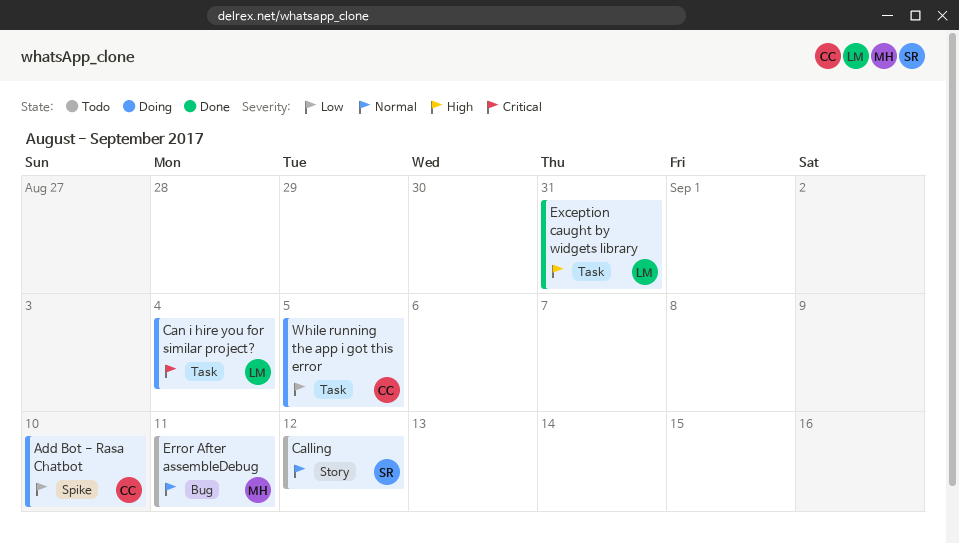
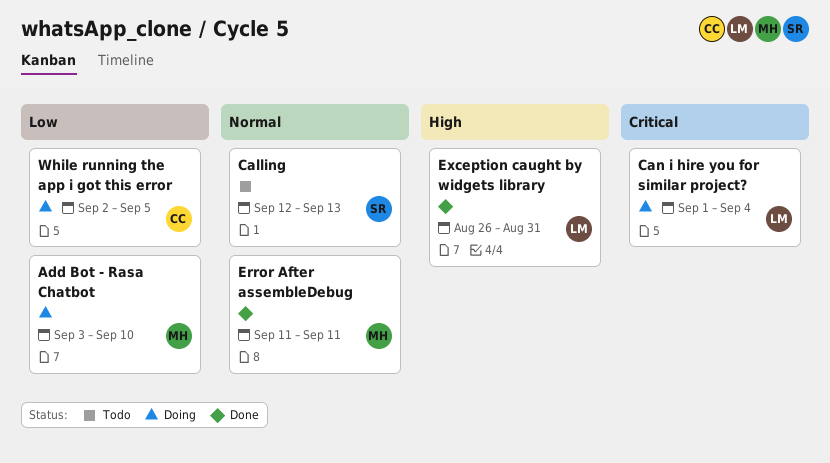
Add Bot - Rasa Chatbot, owner: CC -> MH
Calling, due: Sep 12 -> Sep 13
Error After assembleDebug, status: Todo -> Done

